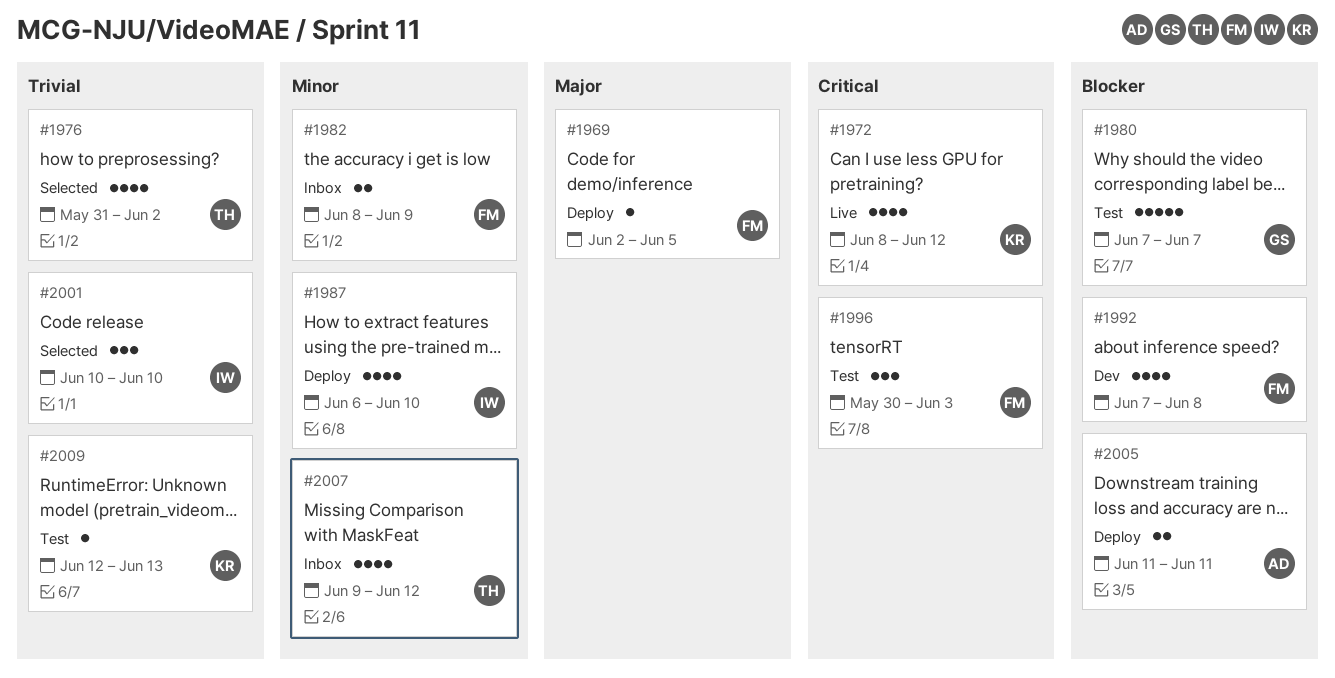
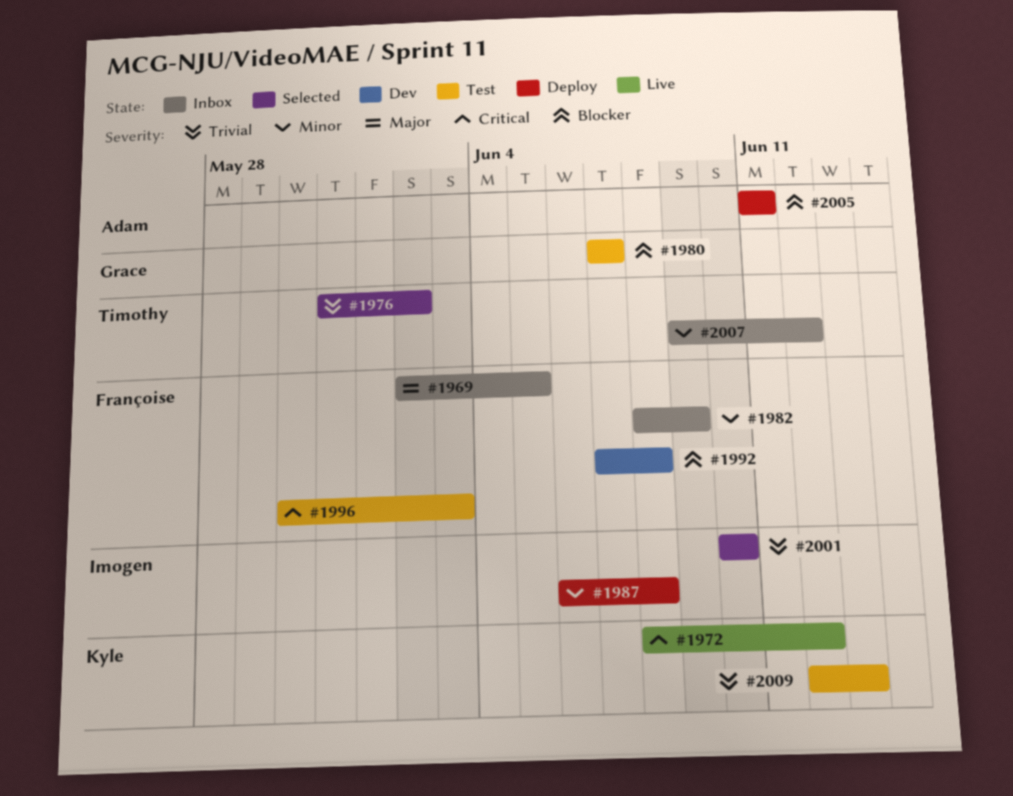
#1969, status: Deploy -> Inbox
#1987, due: Jun 10 -> Jun 8

